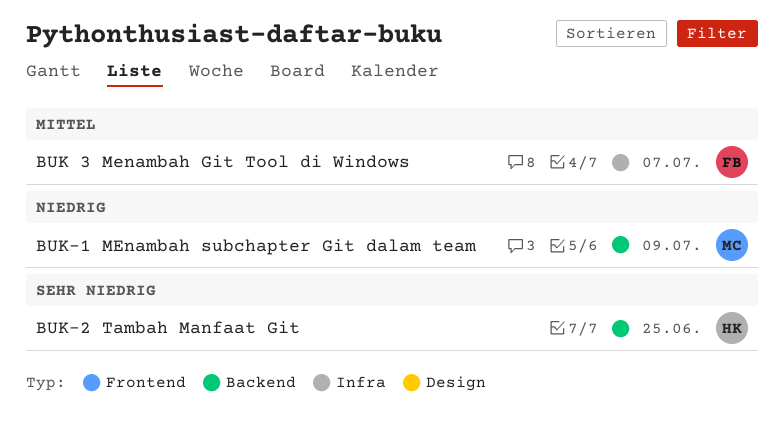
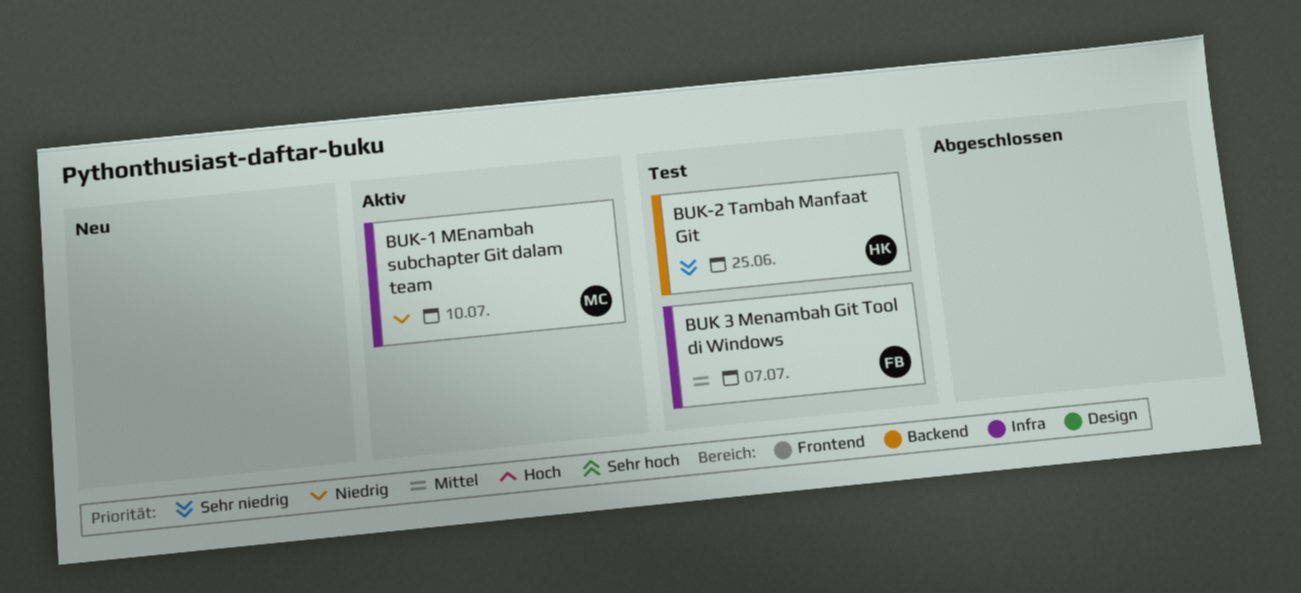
BUK-1 MEnambah subchapter Git dalam team, label: Backend -> Infra
BUK-1 MEnambah subchapter Git dalam team, due: Jul 9 -> Jul 10

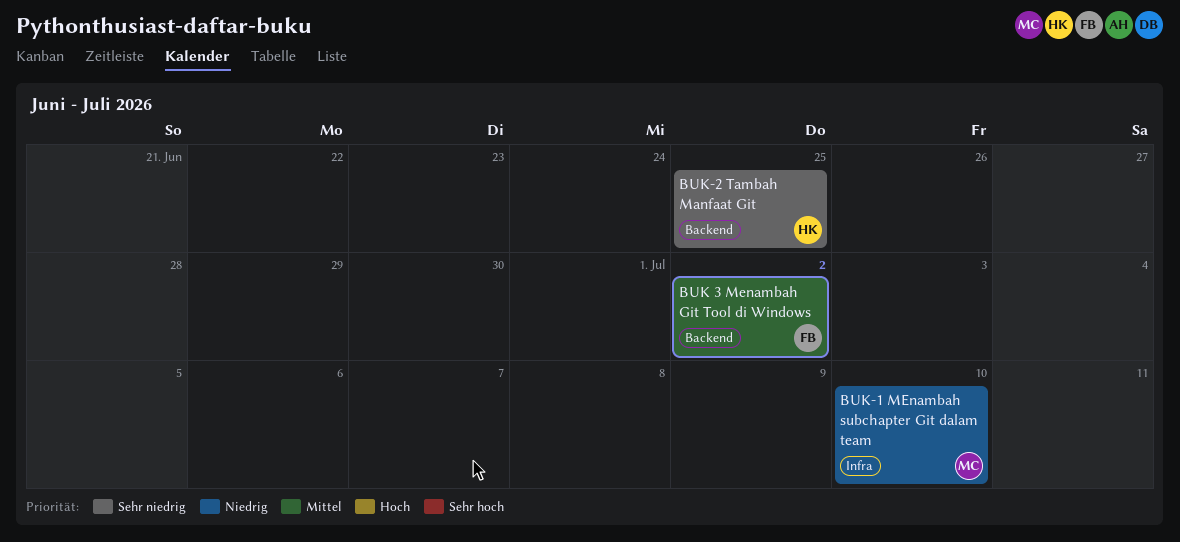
BUK 3 Menambah Git Tool di Windows, label: Infra -> Backend
BUK 3 Menambah Git Tool di Windows, due: Jul 7 -> Jul 2

